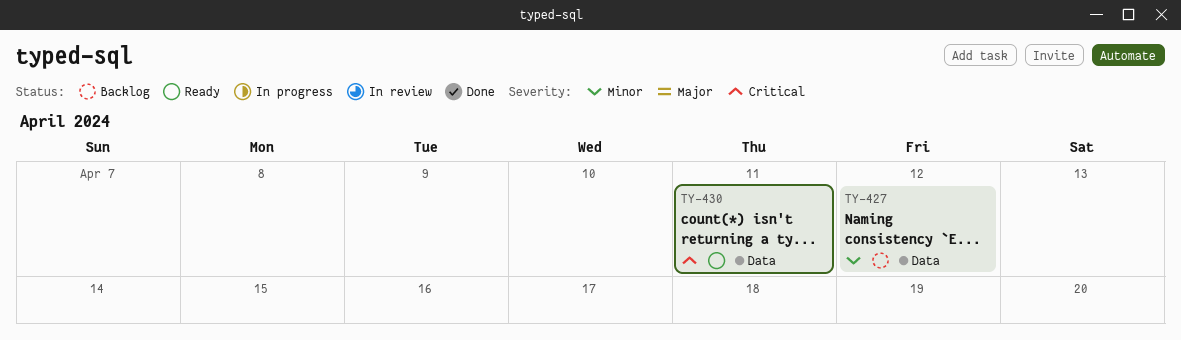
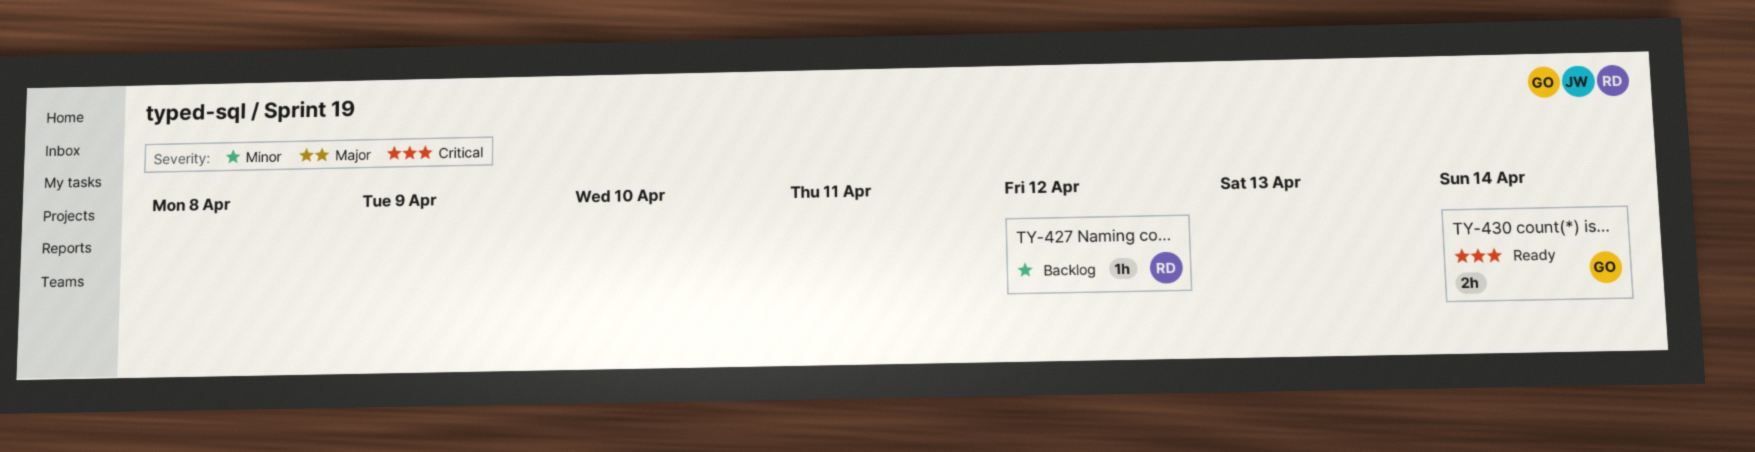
TY-430, due: Apr 11 -> Apr 14

